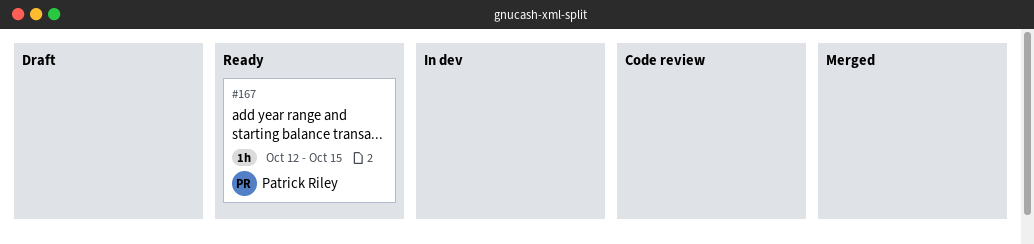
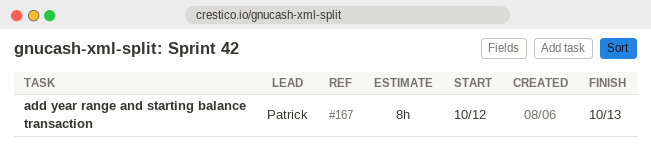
#167, estimate: 1h -> 8h
#167, due: Oct 15 -> Oct 13

